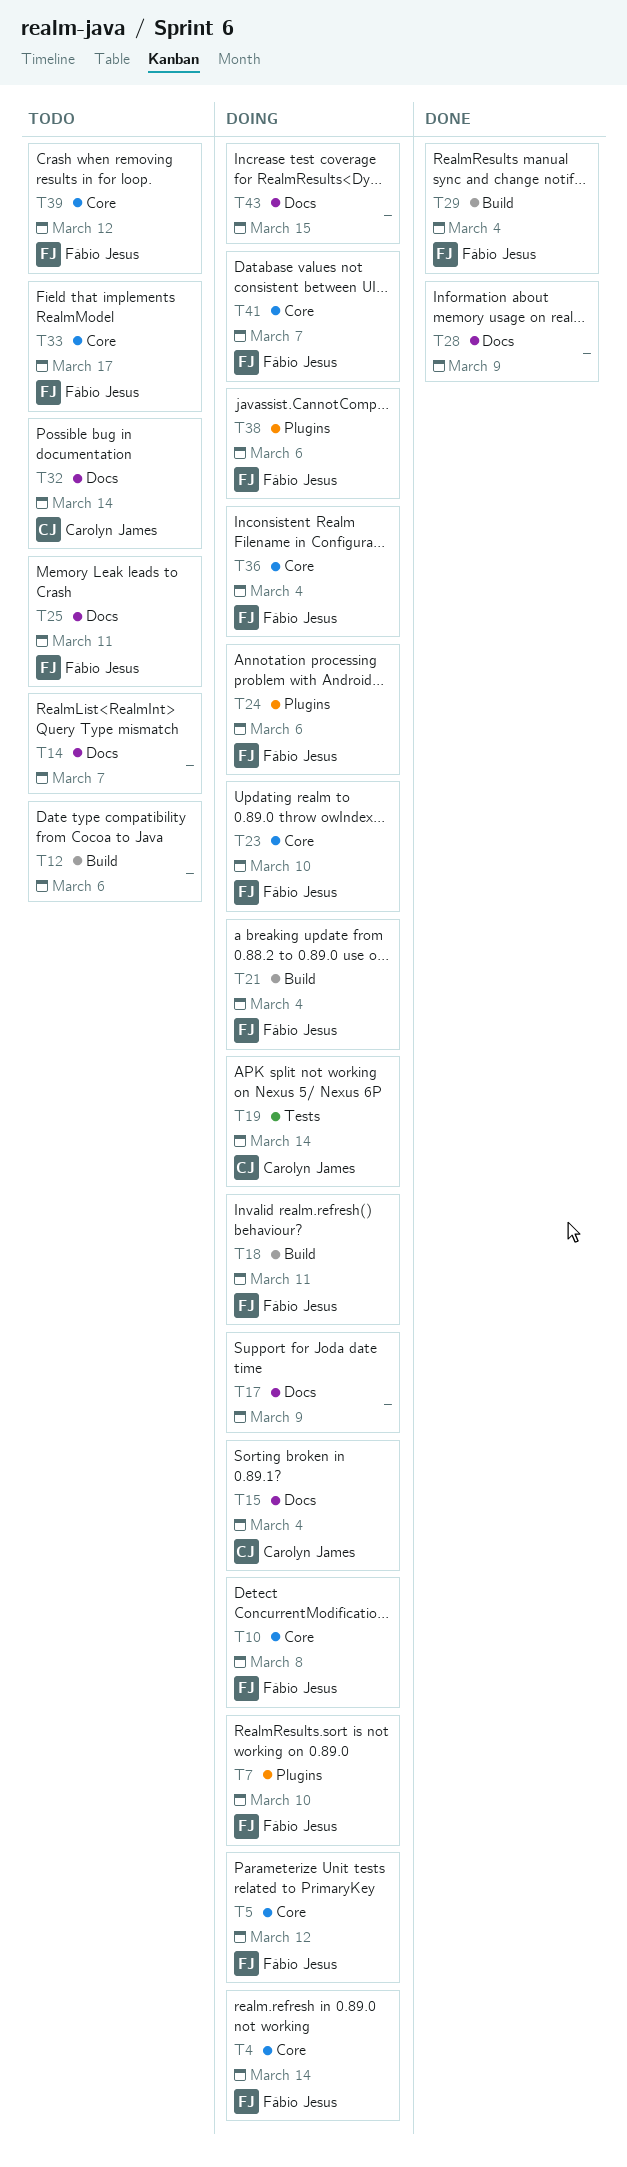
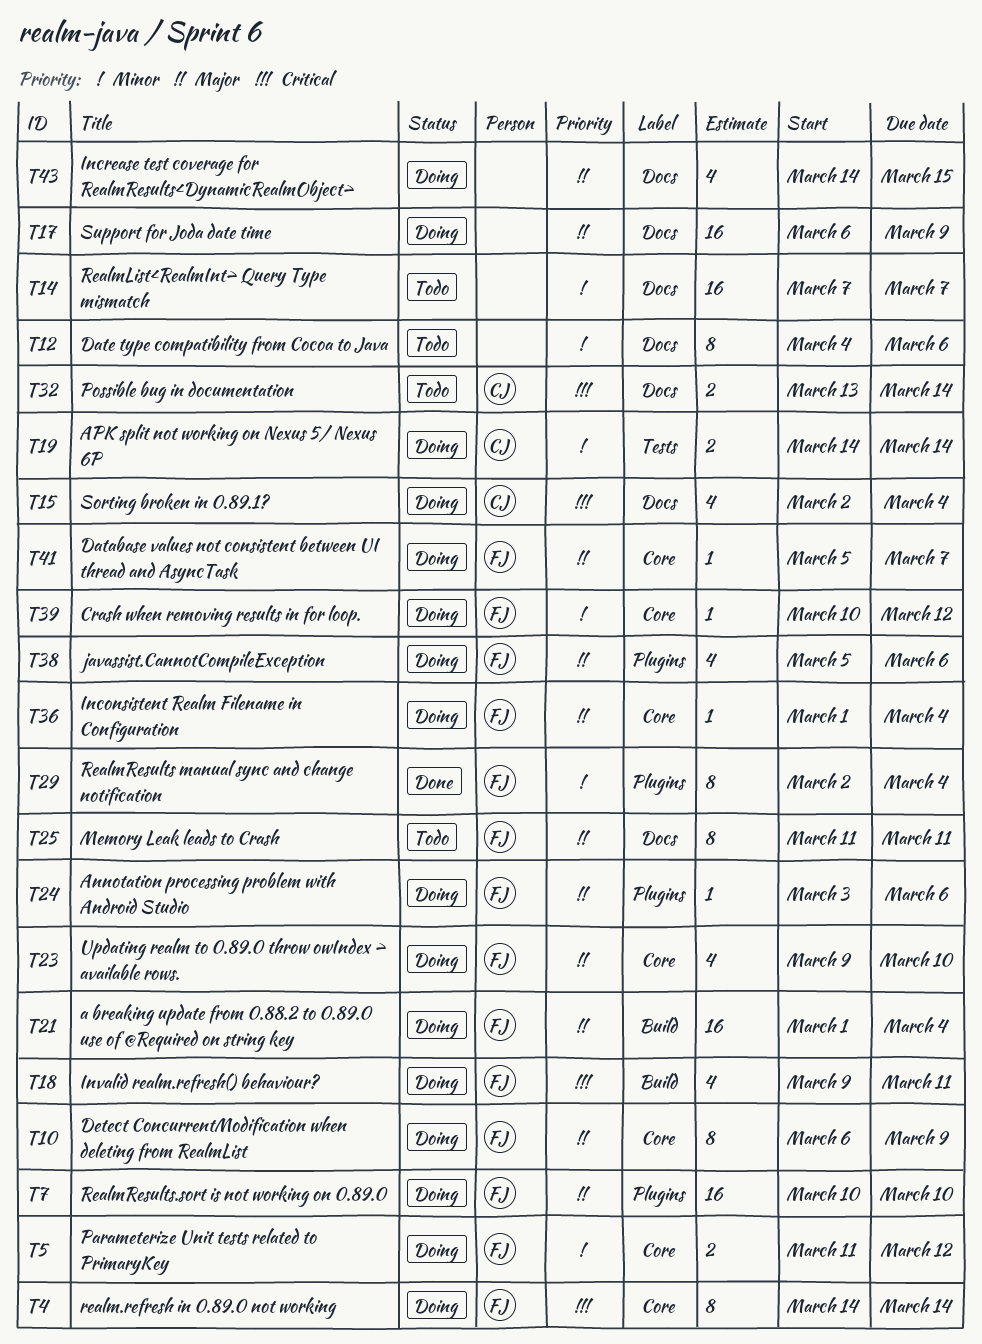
T10, due: Mar 8 -> Mar 9
T12, label: Build -> Docs
T28: present -> none
T29, label: Build -> Plugins
T33: present -> none
T39, status: Todo -> Doing

